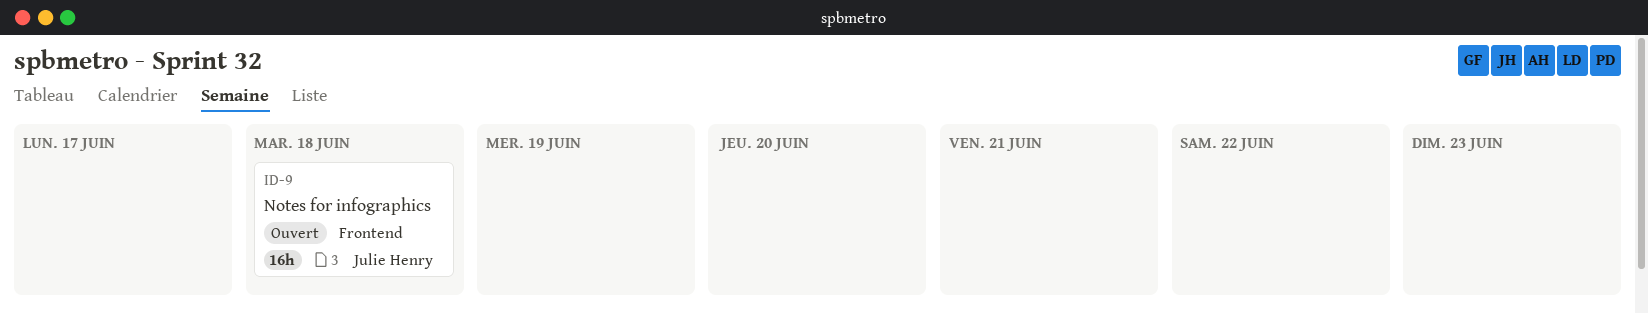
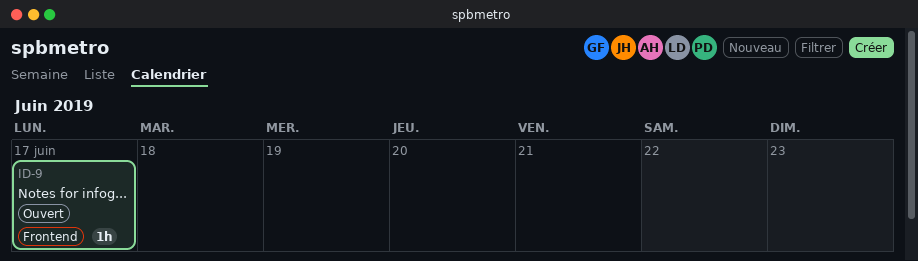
ID-9, estimate: 16h -> 1h
ID-9, due: Jun 18 -> Jun 17

